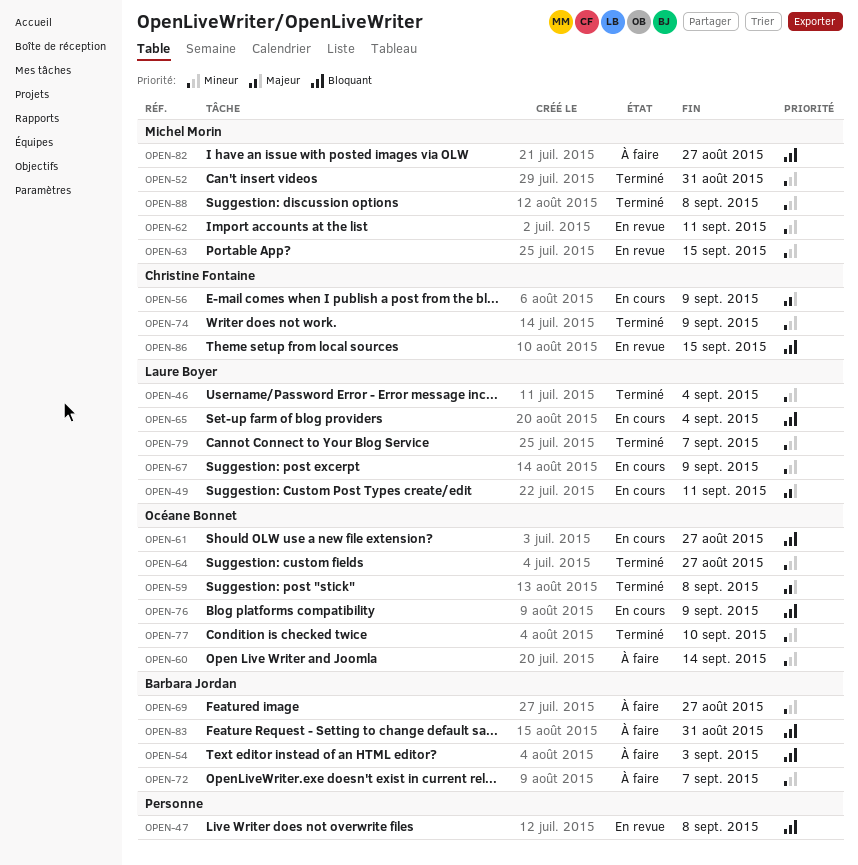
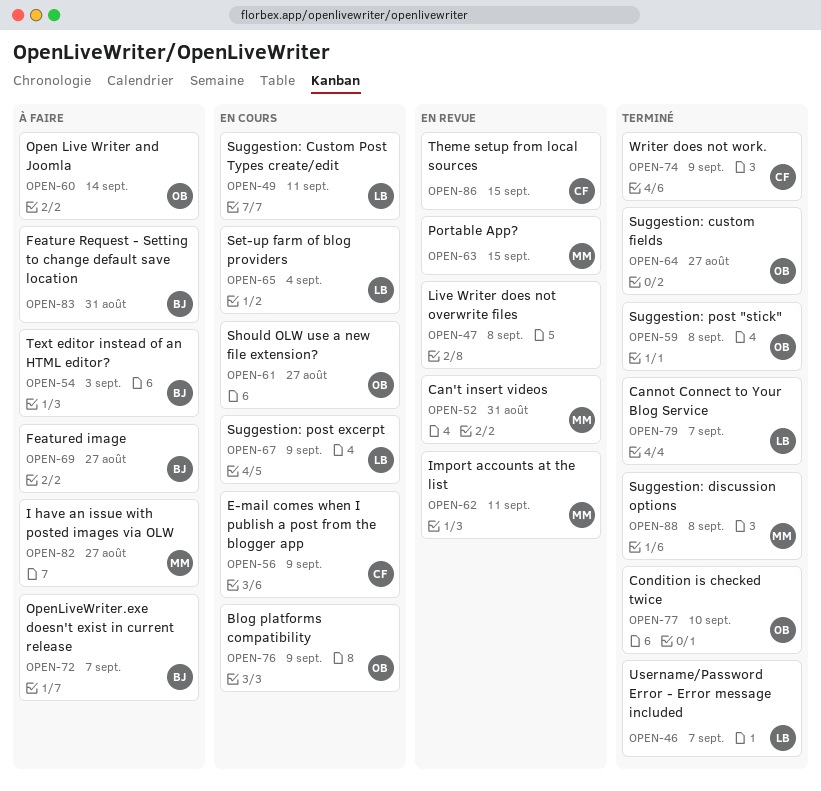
OPEN-46, due: Sep 4 -> Sep 7
OPEN-52, status: Terminé -> En revue

